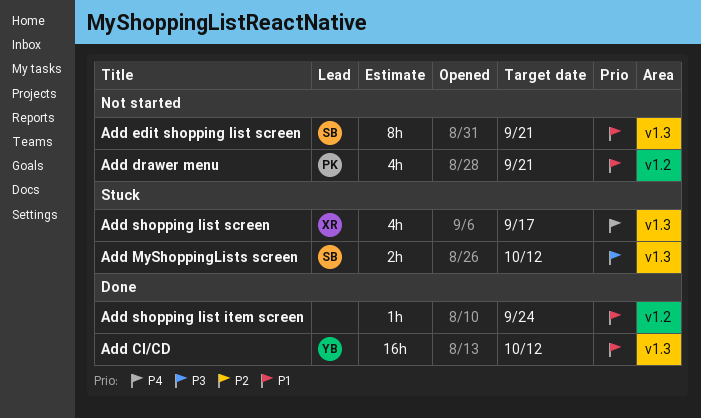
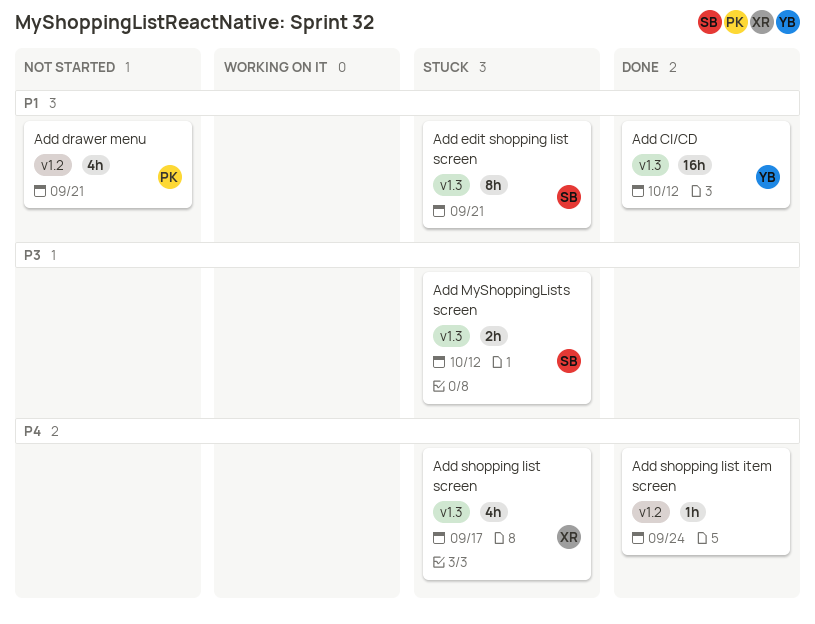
Add edit shopping list screen, status: Not started -> Stuck
Add shopping list item screen, priority: P1 -> P4

